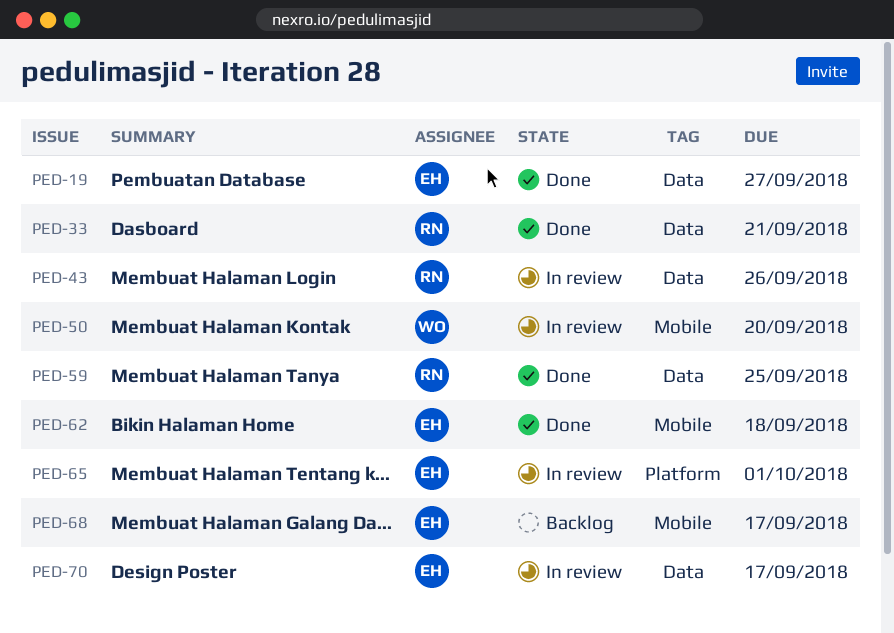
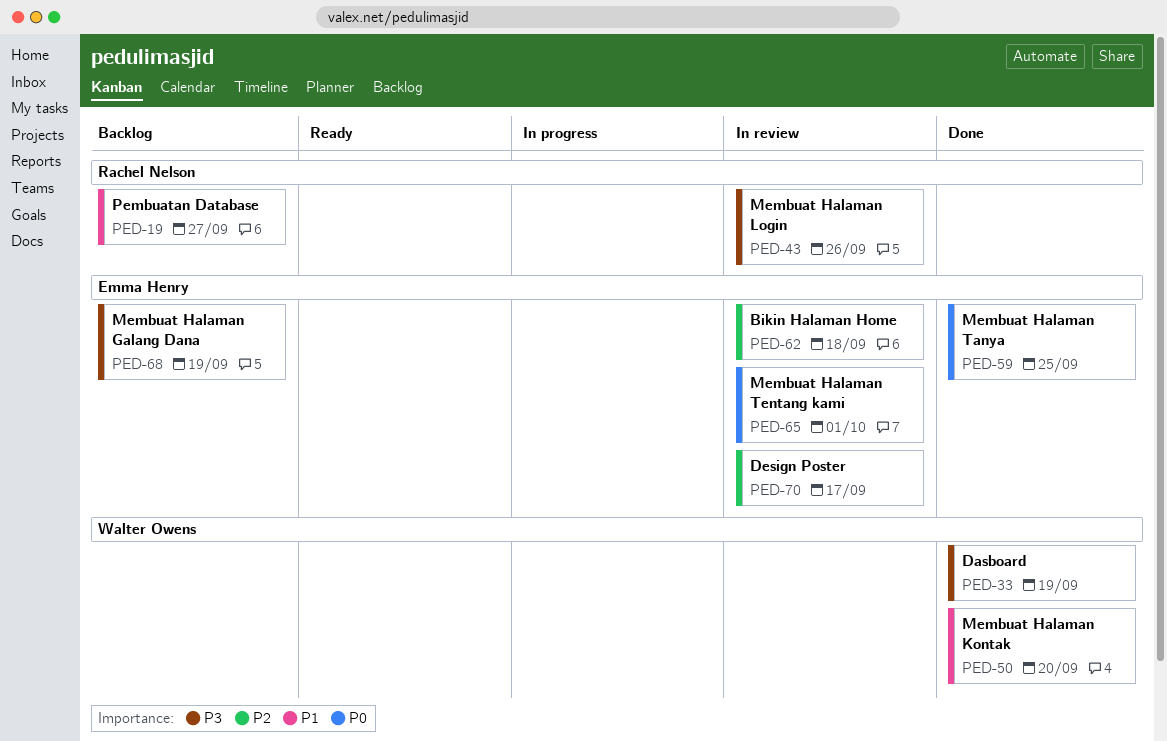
PED-19, status: Done -> Backlog
PED-19, owner: Emma Henry -> Rachel Nelson
PED-33, owner: Rachel Nelson -> Walter Owens
PED-33, due: Sep 21 -> Sep 19
PED-50, status: In review -> Done
PED-59, owner: Rachel Nelson -> Emma Henry
PED-62, status: Done -> In review
PED-68, due: Sep 17 -> Sep 19

